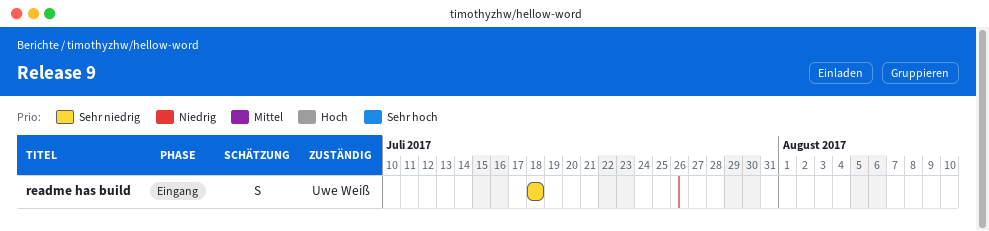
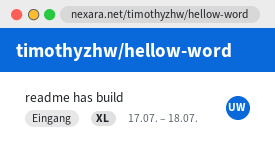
readme has build, estimate: S -> XL
readme has build, start: Jul 18 -> Jul 17

